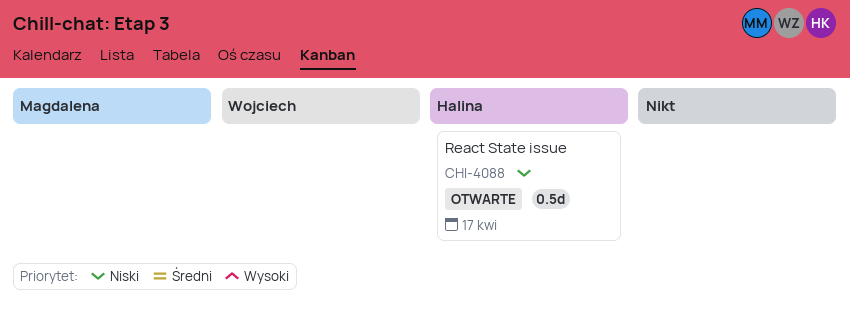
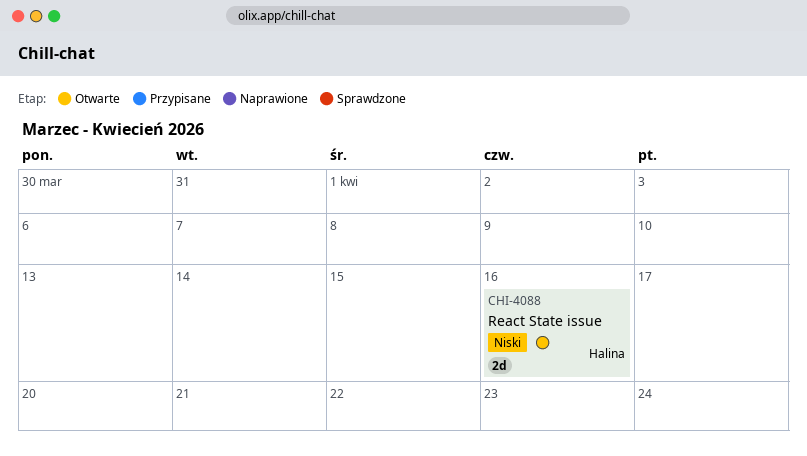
CHI-4088, estimate: 0.5d -> 2d
CHI-4088, due: Apr 17 -> Apr 16

